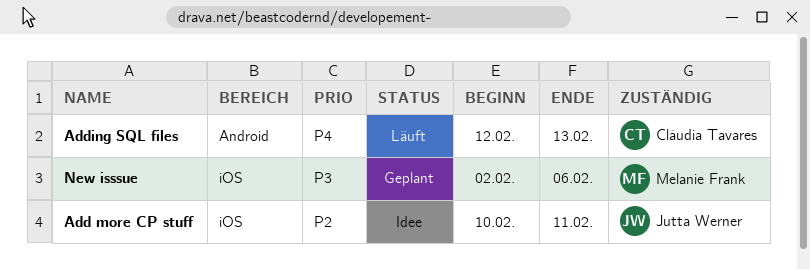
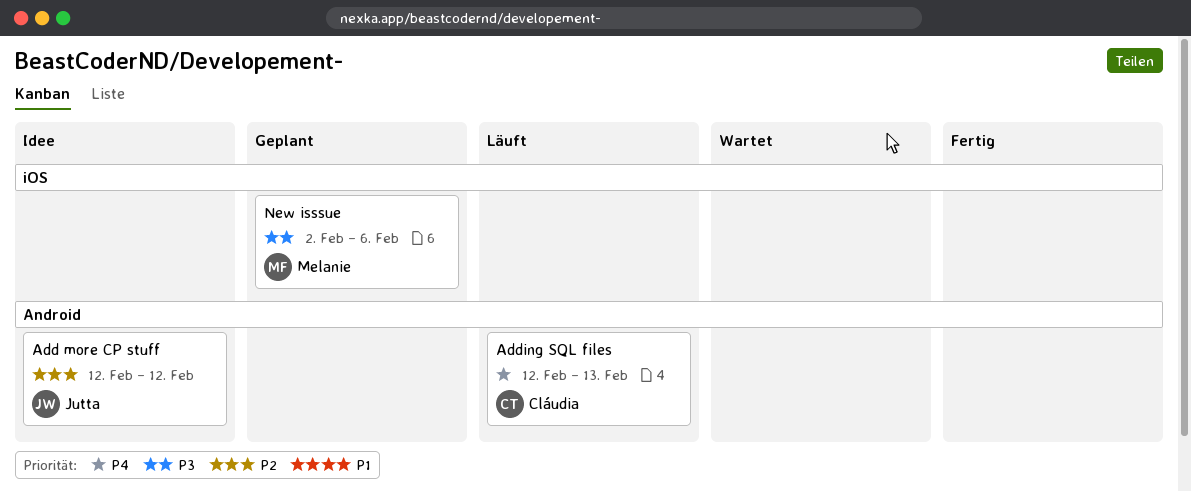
Add more CP stuff, label: iOS -> Android
Add more CP stuff, start: Feb 10 -> Feb 12
Add more CP stuff, due: Feb 11 -> Feb 12

